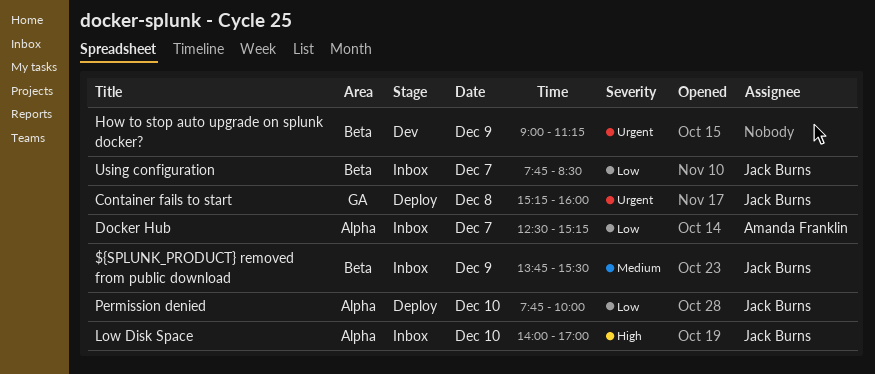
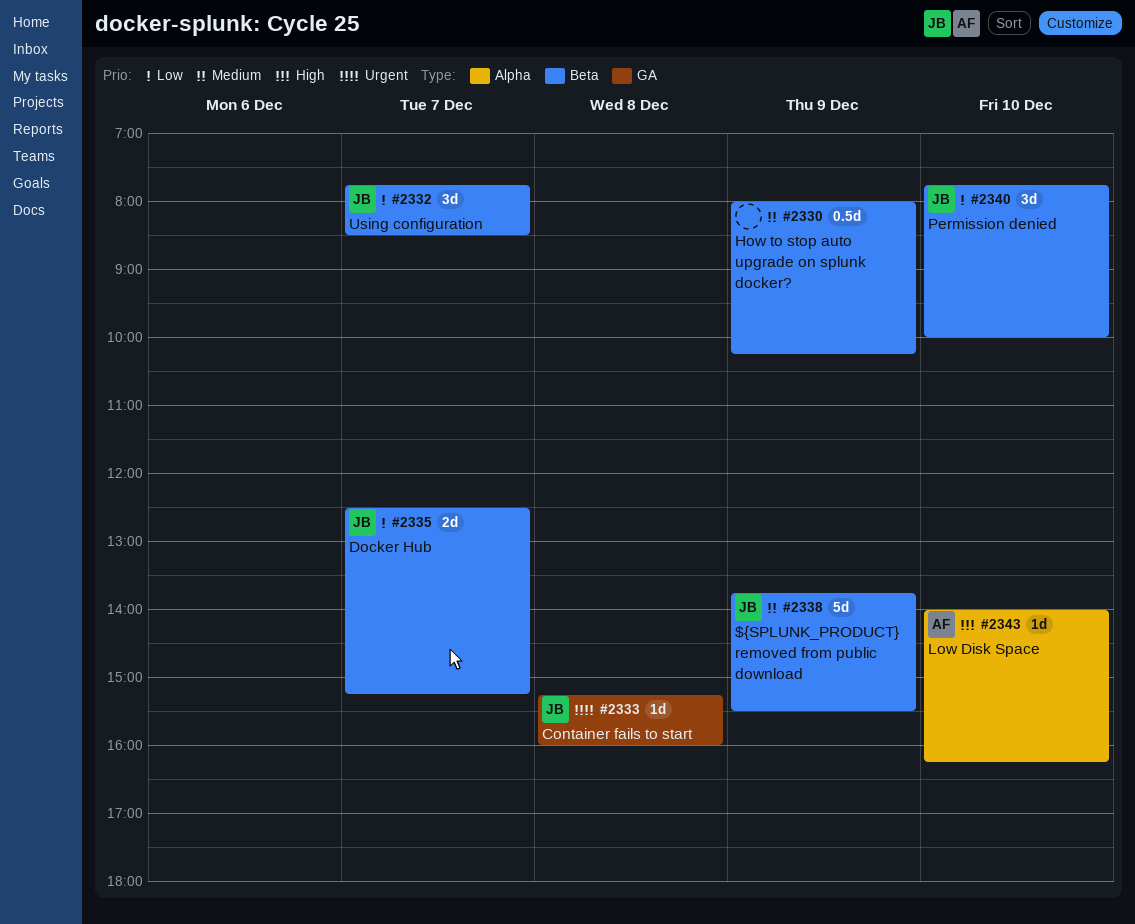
Docker Hub, owner: Amanda Franklin -> Jack Burns
Docker Hub, label: Alpha -> Beta
How to stop auto upgrade on splunk docker?, priority: Urgent -> Medium
How to stop auto upgrade on splunk docker?, begins: 09:00 -> 08:00
How to stop auto upgrade on splunk docker?, ends: 11:15 -> 10:15
Low Disk Space, owner: Jack Burns -> Amanda Franklin
Low Disk Space, ends: 17:00 -> 16:15
Permission denied, label: Alpha -> Beta

